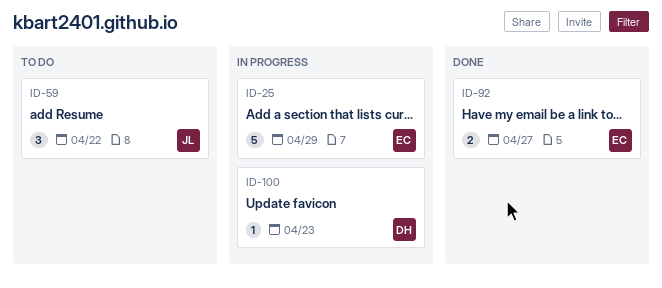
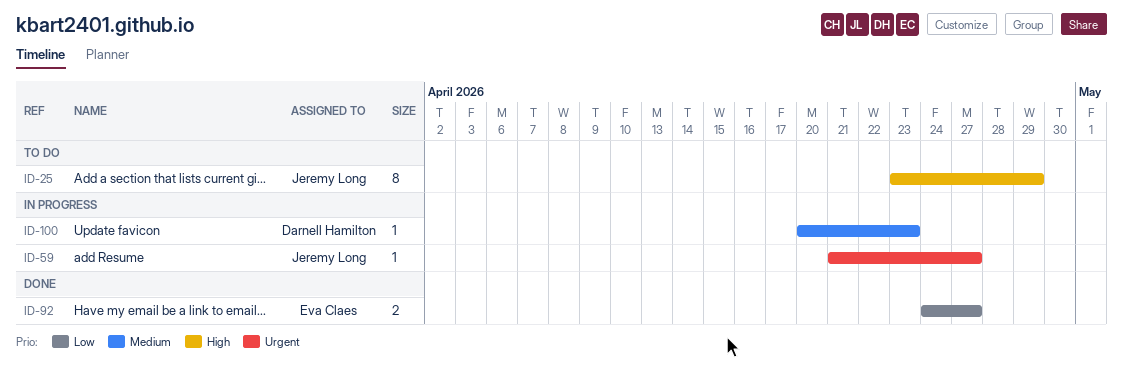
ID-25, status: In progress -> To do
ID-25, owner: Eva Claes -> Jeremy Long
ID-25, estimate: 5 -> 8
ID-59, status: To do -> In progress
ID-59, estimate: 3 -> 1
ID-59, due: Apr 22 -> Apr 27

